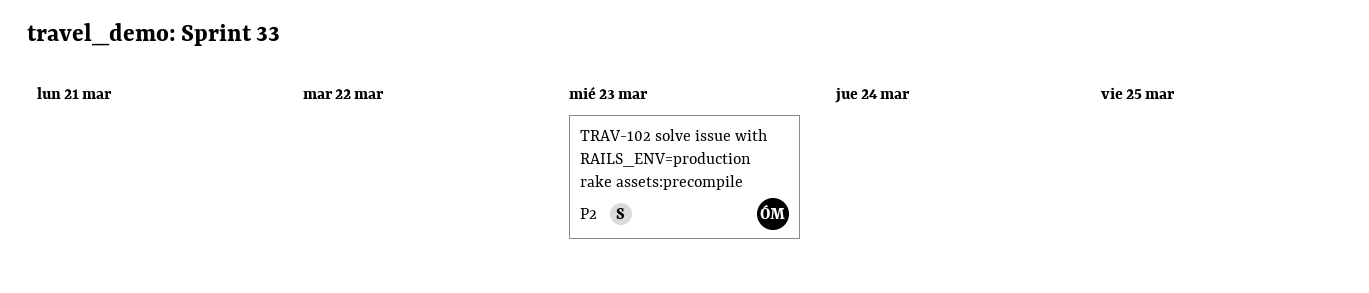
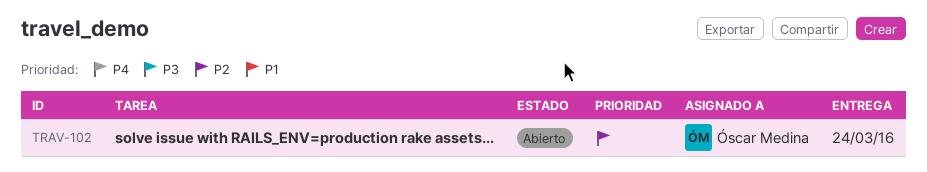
TRAV-102, due: Mar 23 -> Mar 24

